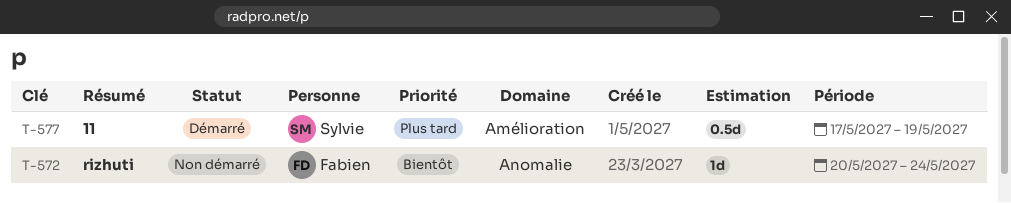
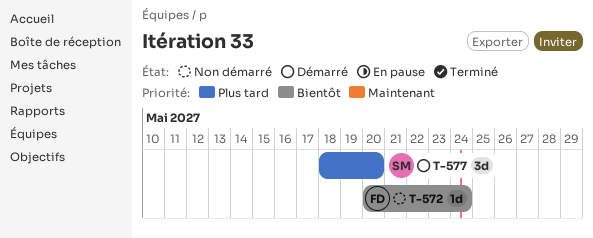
T-577, estimate: 0.5d -> 3d
T-577, start: May 17 -> May 18
T-577, due: May 19 -> May 20

